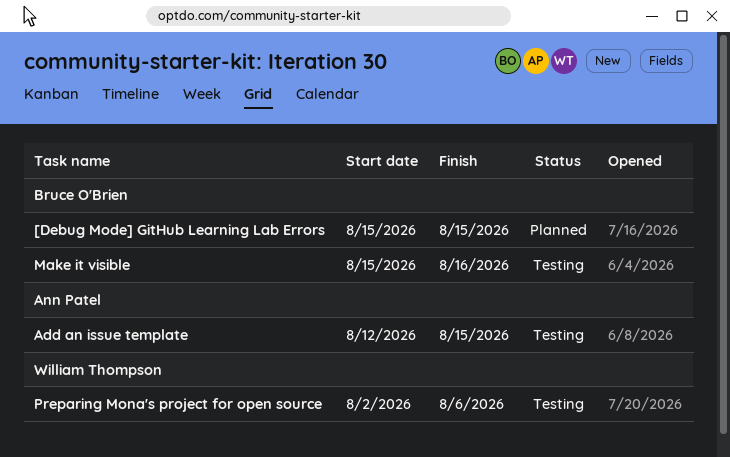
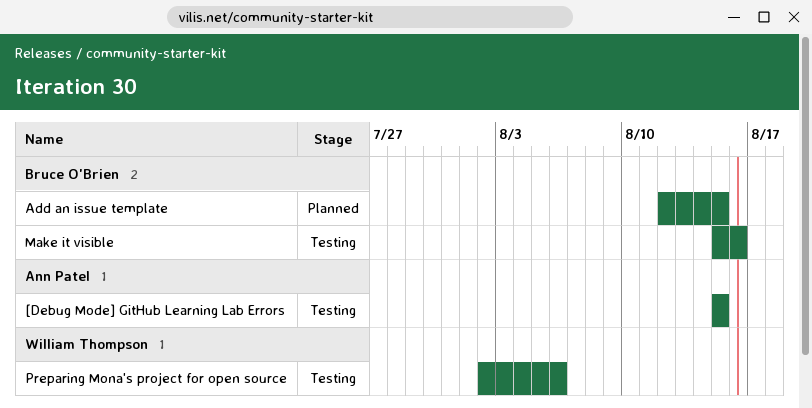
[Debug Mode] GitHub Learning Lab Errors, status: Planned -> Testing
[Debug Mode] GitHub Learning Lab Errors, owner: Bruce O'Brien -> Ann Patel
Add an issue template, status: Testing -> Planned
Add an issue template, owner: Ann Patel -> Bruce O'Brien

